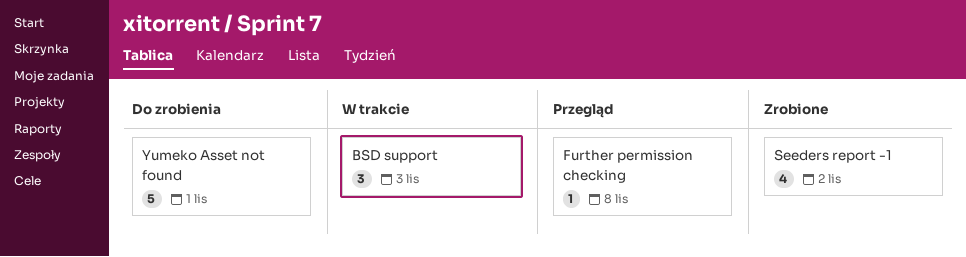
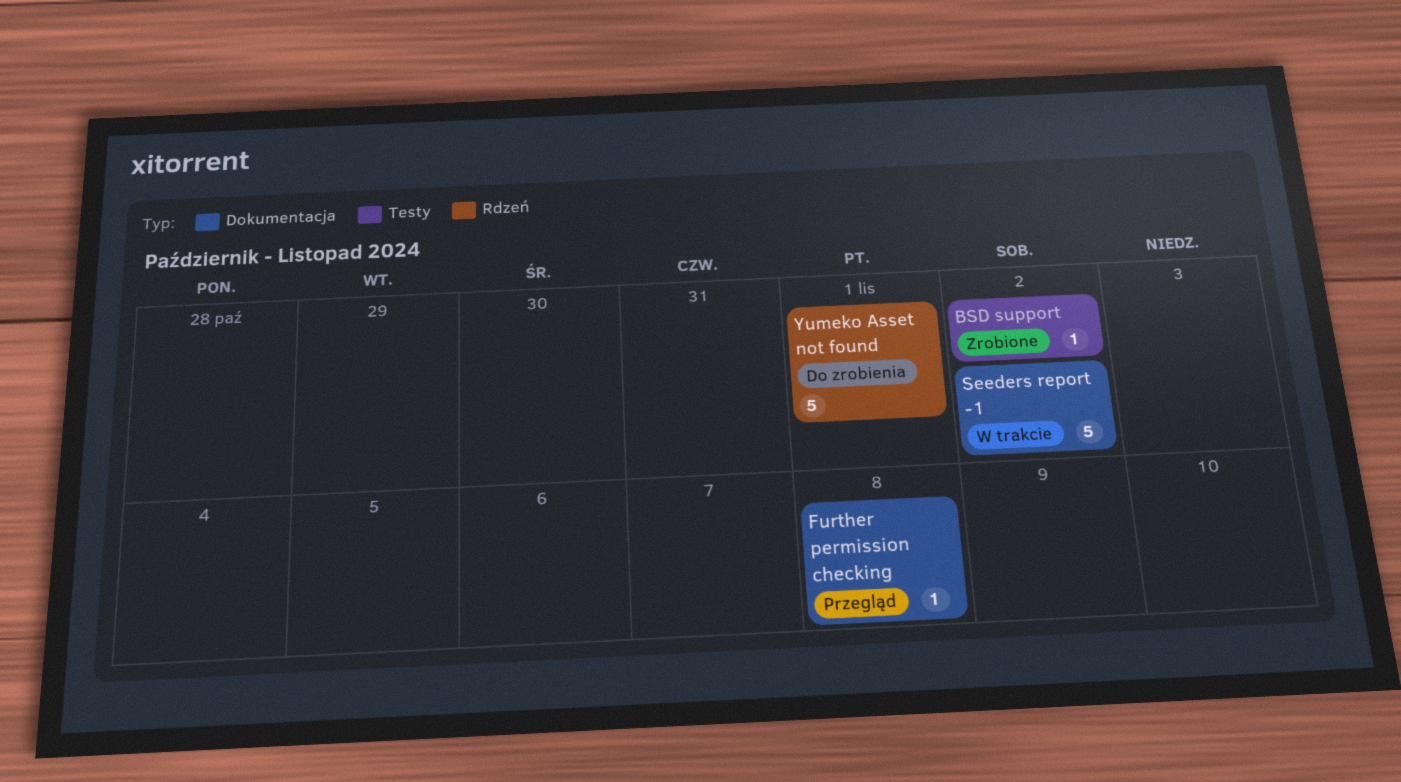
BSD support, status: W trakcie -> Zrobione
BSD support, estimate: 3 -> 1
BSD support, due: Nov 3 -> Nov 2
Seeders report -1, status: Zrobione -> W trakcie
Seeders report -1, estimate: 4 -> 5

